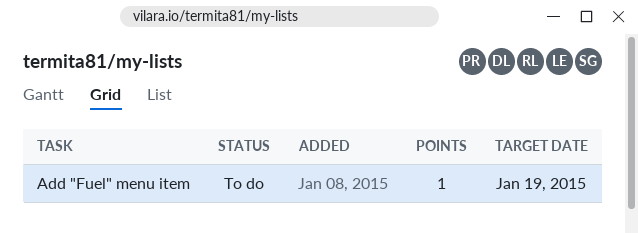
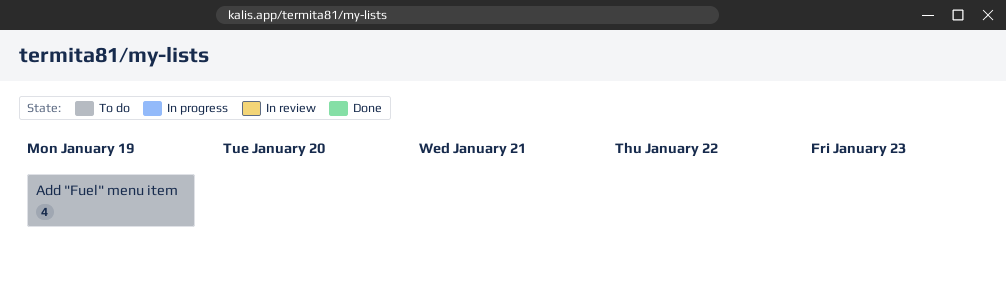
Add "Fuel" menu item, estimate: 1 -> 4

